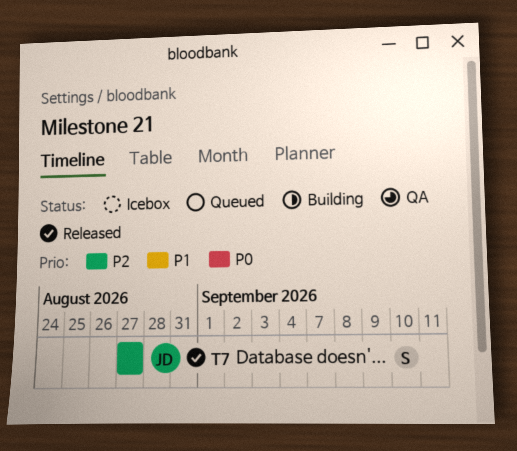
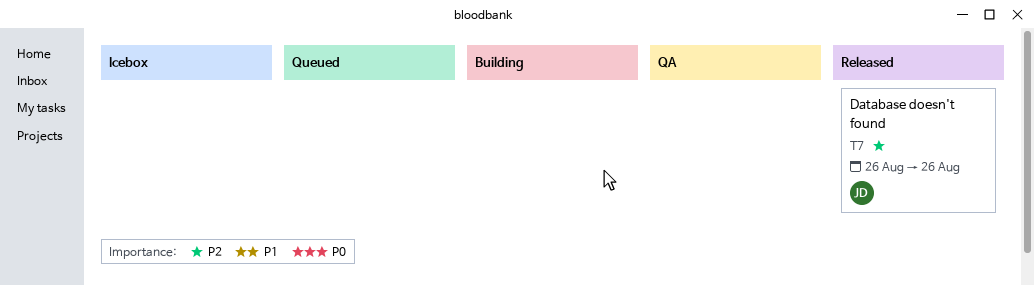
T7, start: Aug 27 -> Aug 26
T7, due: Aug 27 -> Aug 26

